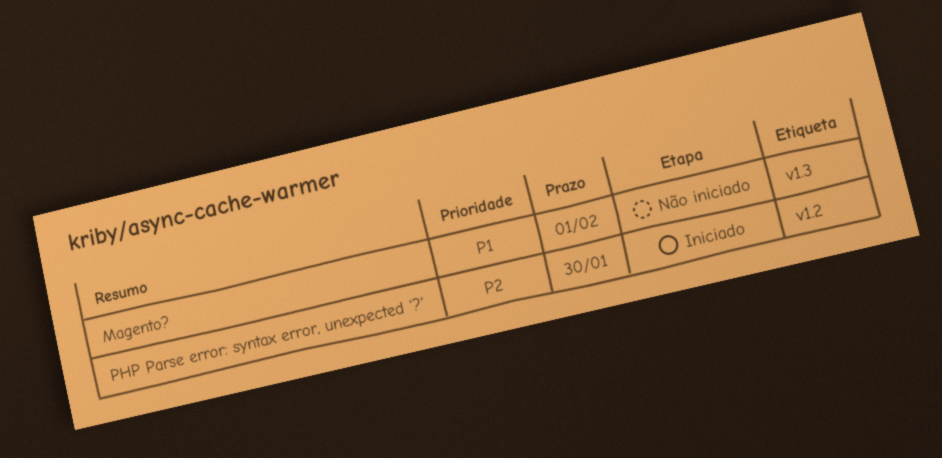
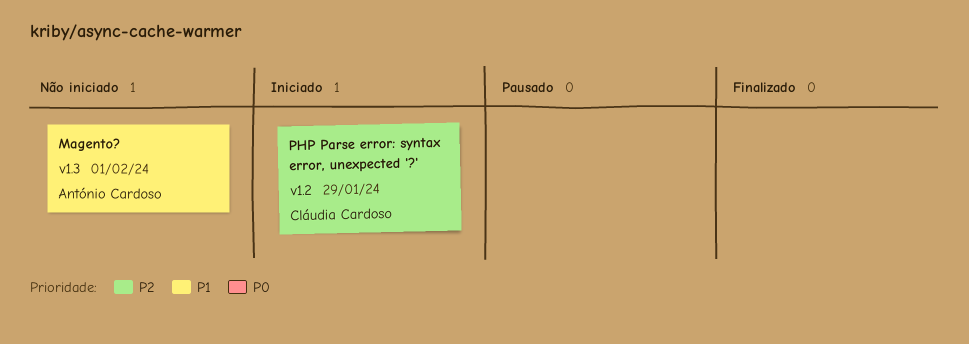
PHP Parse error: syntax error, unexpected '?', due: Jan 30 -> Jan 29

